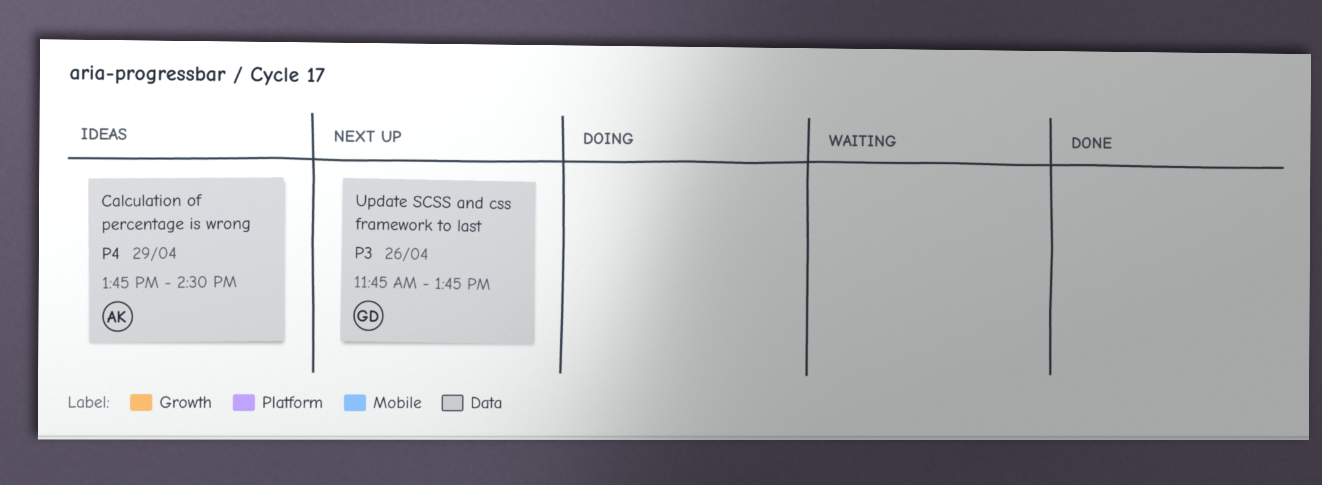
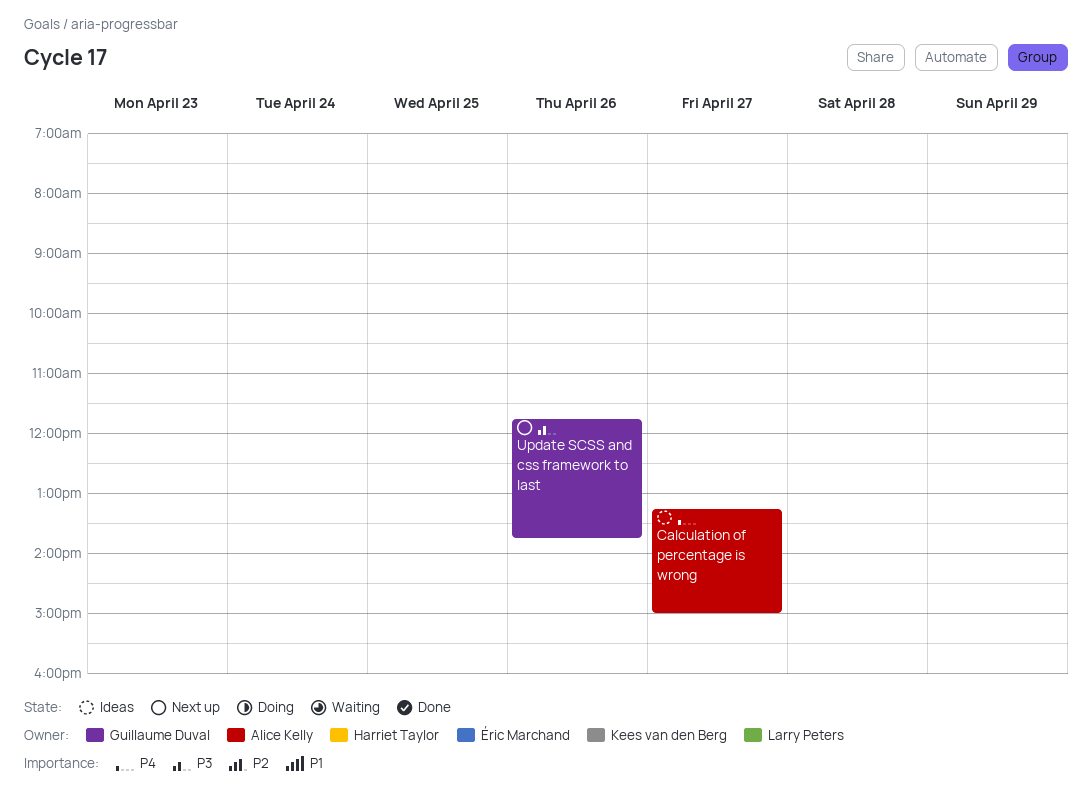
Calculation of percentage is wrong, day: Apr 29 -> Apr 27
Calculation of percentage is wrong, begins: 13:45 -> 13:15
Calculation of percentage is wrong, ends: 14:30 -> 15:00

